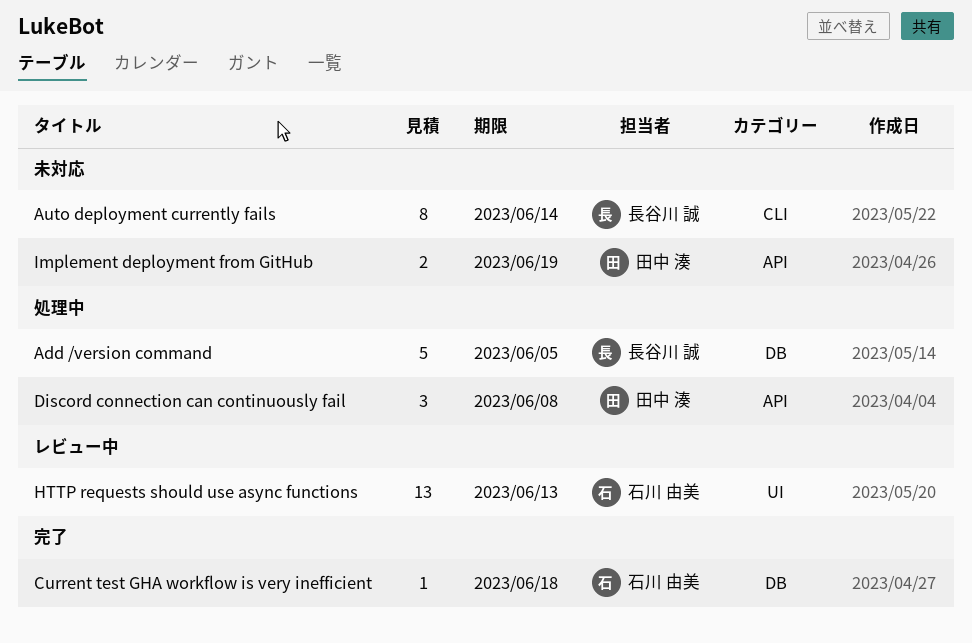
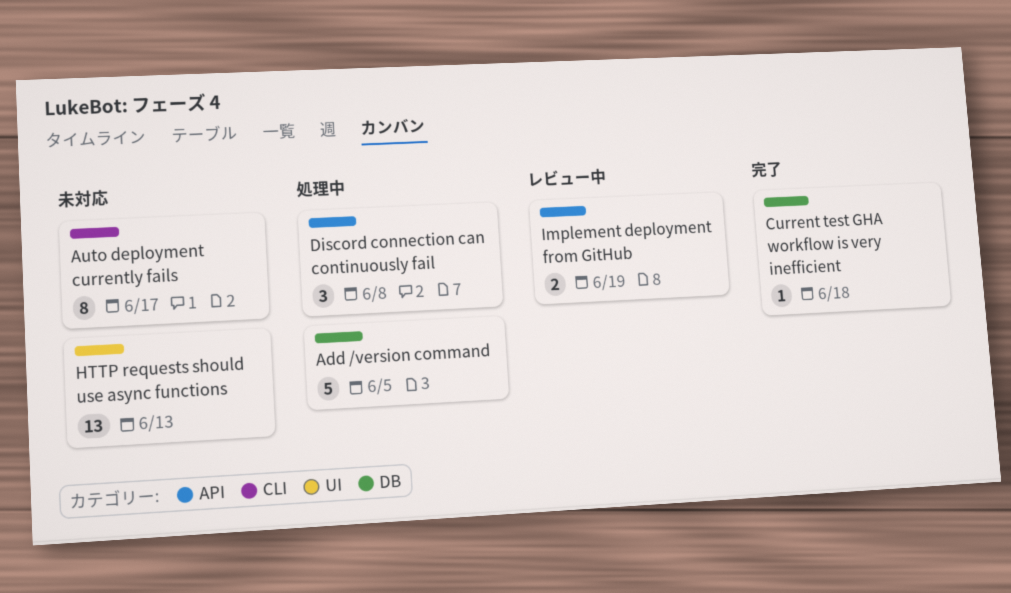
Auto deployment currently fails, due: Jun 14 -> Jun 17
HTTP requests should use async functions, status: レビュー中 -> 未対応
Implement deployment from GitHub, status: 未対応 -> レビュー中

